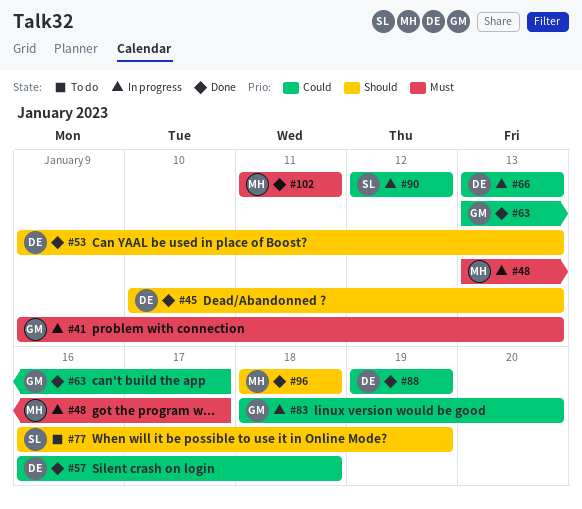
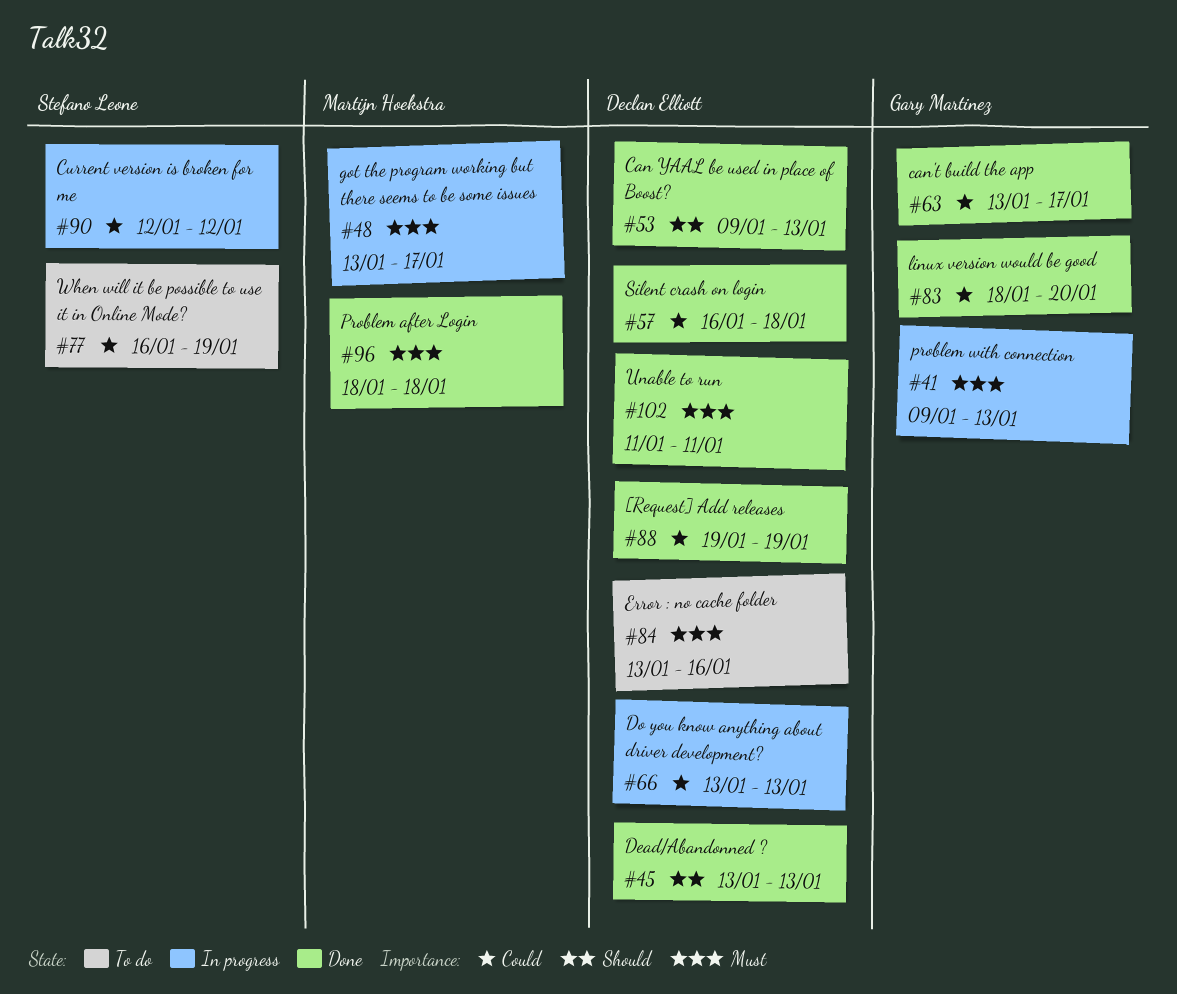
#45, start: Jan 10 -> Jan 13
#77, priority: Should -> Could
#83, status: In progress -> Done
#84: none -> present
#96, priority: Should -> Must
#102, owner: Martijn Hoekstra -> Declan Elliott

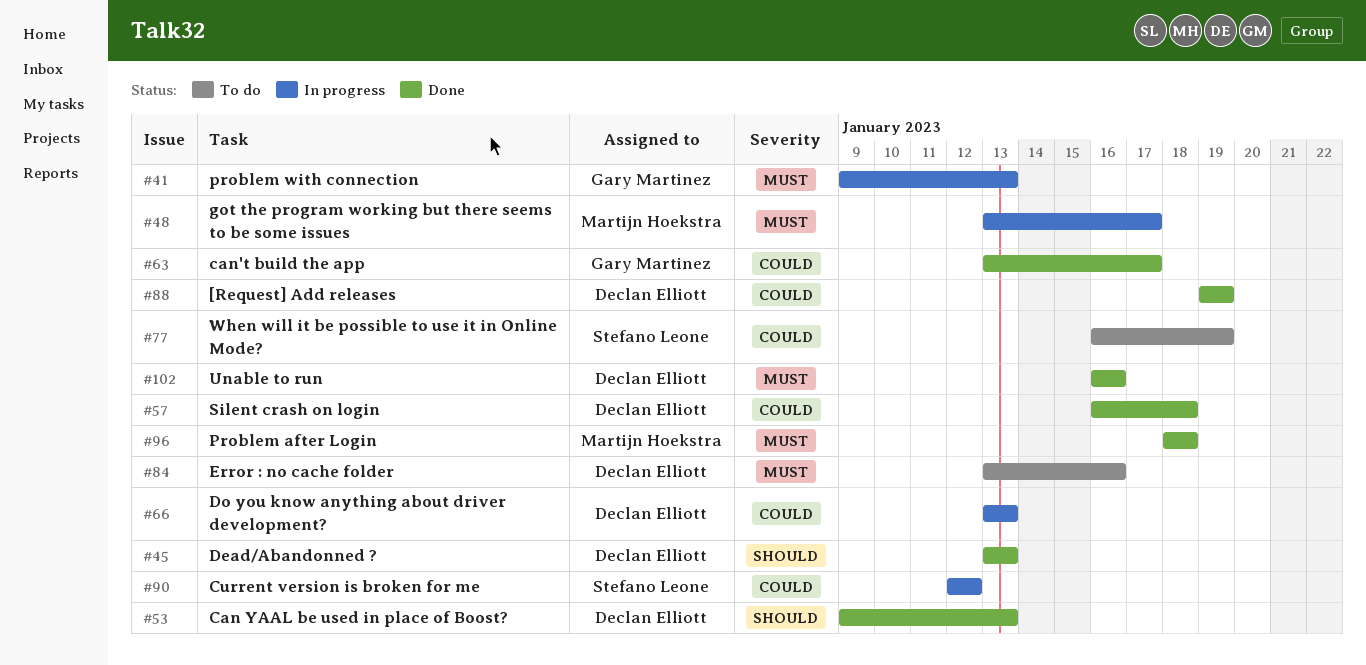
#83: present -> none
#102, start: Jan 11 -> Jan 16
#102, due: Jan 11 -> Jan 16

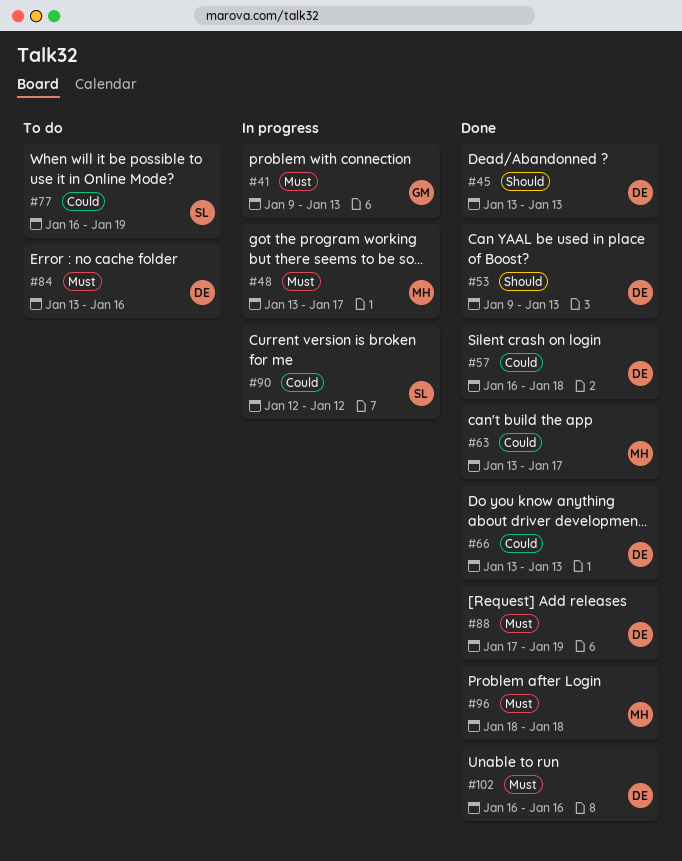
#63, owner: Gary Martinez -> Martijn Hoekstra
#66, status: In progress -> Done
#88, priority: Could -> Must
#88, start: Jan 19 -> Jan 17

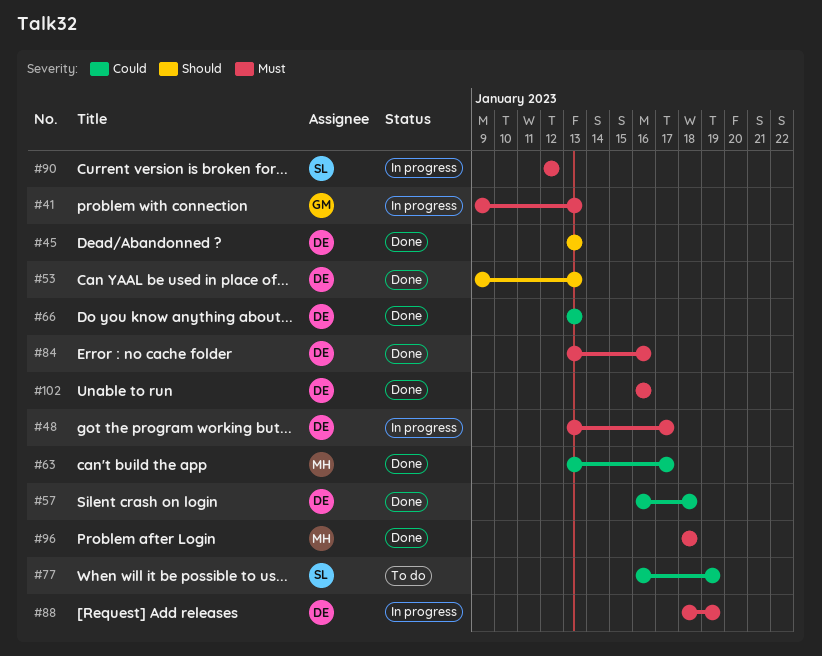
#48, owner: MH -> DE
#84, status: To do -> Done
#88, status: Done -> In progress
#88, start: Jan 17 -> Jan 18
#90, priority: Could -> Must

